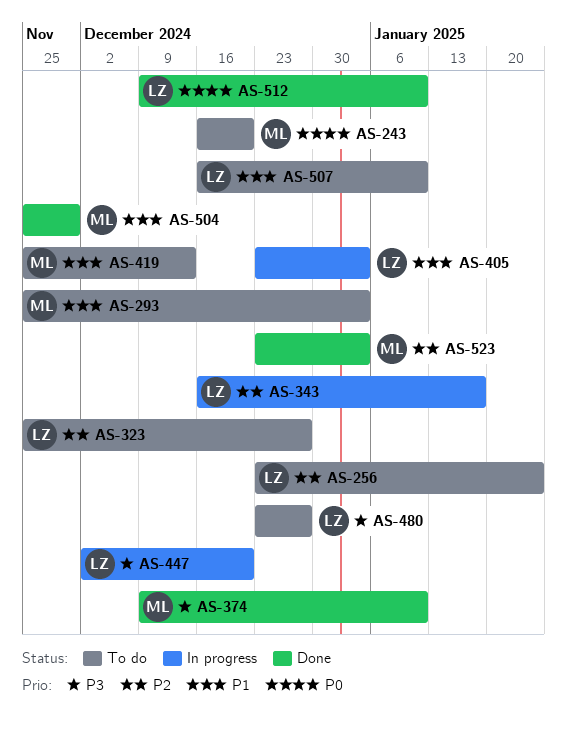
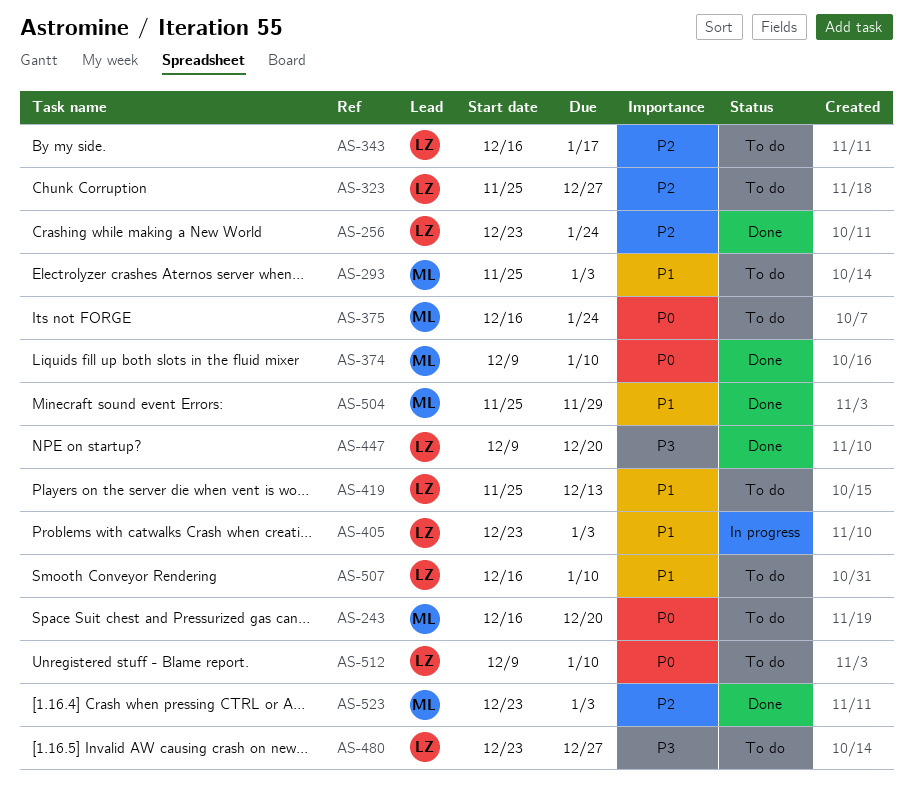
AS-256, status: To do -> Done
AS-343, status: In progress -> To do
AS-374, priority: P3 -> P0
AS-375: none -> present
AS-419, owner: ML -> LZ
AS-447, status: In progress -> Done
AS-447, start: Dec 2 -> Dec 9
AS-512, status: Done -> To do

